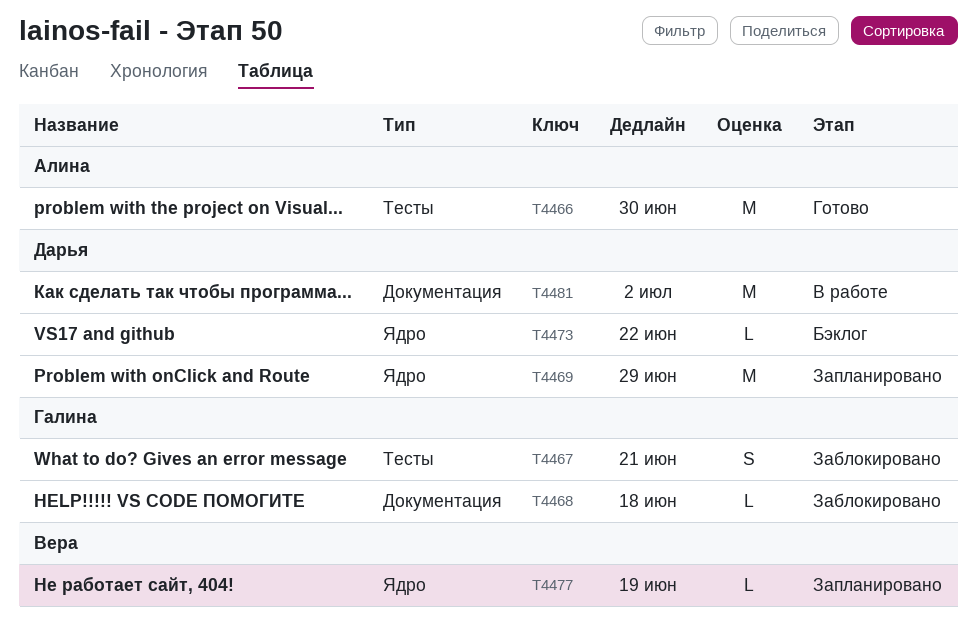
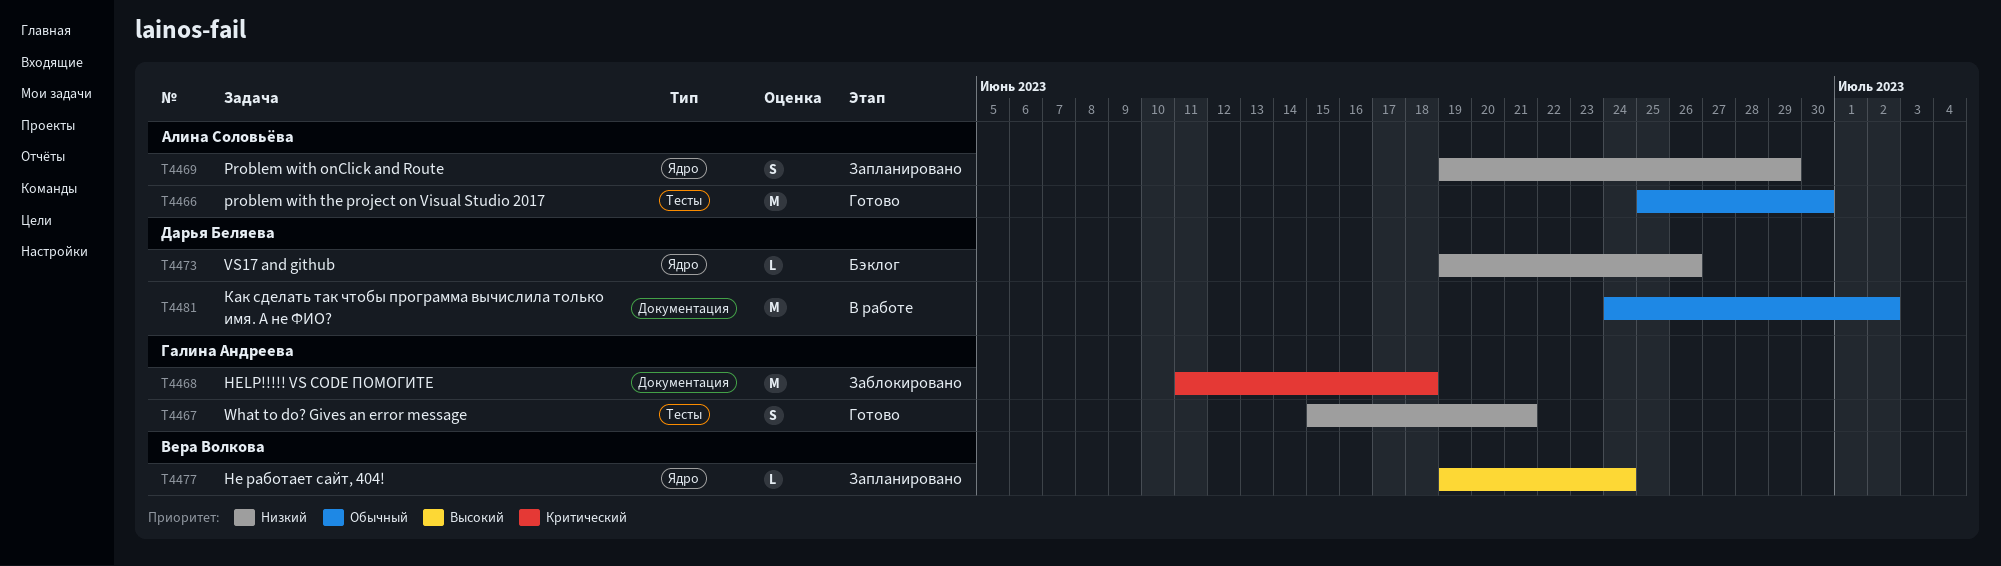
T4467, status: Заблокировано -> Готово
T4468, estimate: L -> M
T4469, owner: Дарья Беляева -> Алина Соловьёва
T4469, estimate: M -> S
T4473, due: Jun 22 -> Jun 26
T4477, due: Jun 19 -> Jun 24

